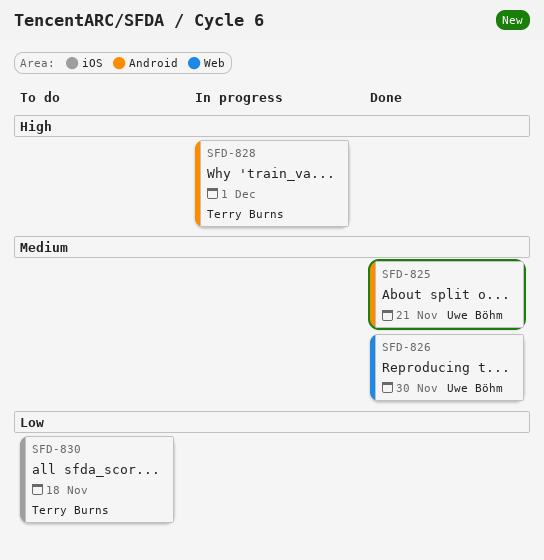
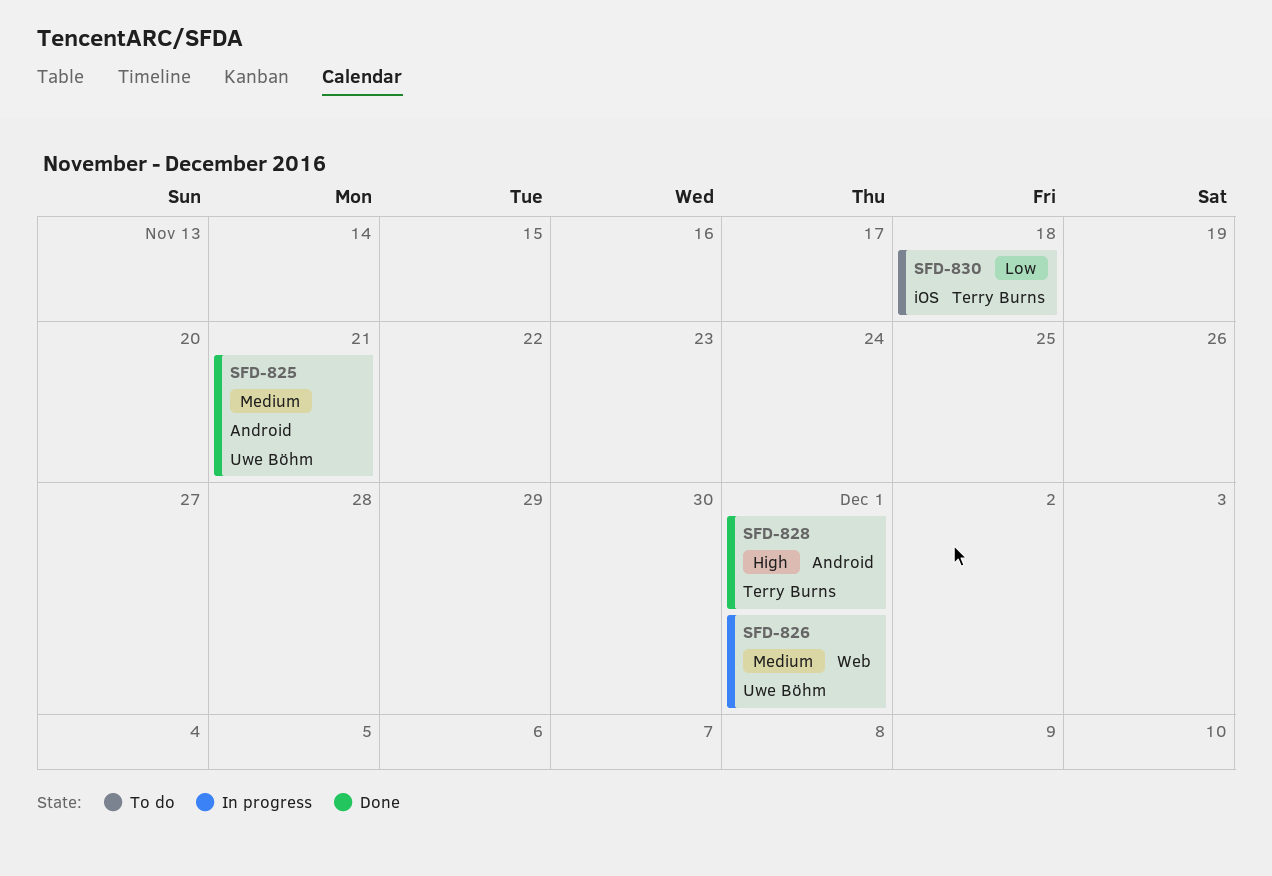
SFD-826, status: Done -> In progress
SFD-826, due: Nov 30 -> Dec 1
SFD-828, status: In progress -> Done

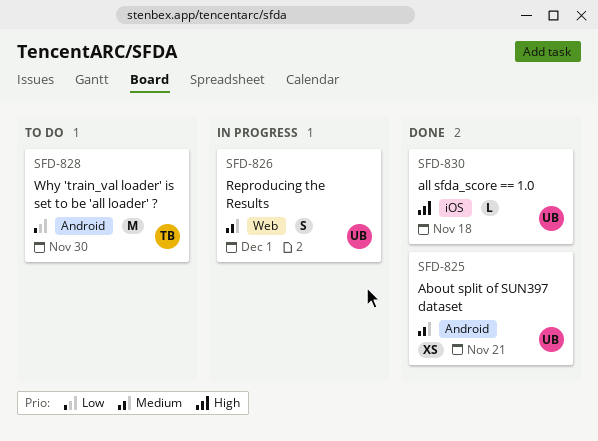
SFD-828, status: Done -> To do
SFD-828, priority: High -> Low
SFD-828, due: Dec 1 -> Nov 30
SFD-830, status: To do -> Done
SFD-830, owner: Terry Burns -> Uwe Böhm
SFD-830, priority: Low -> High

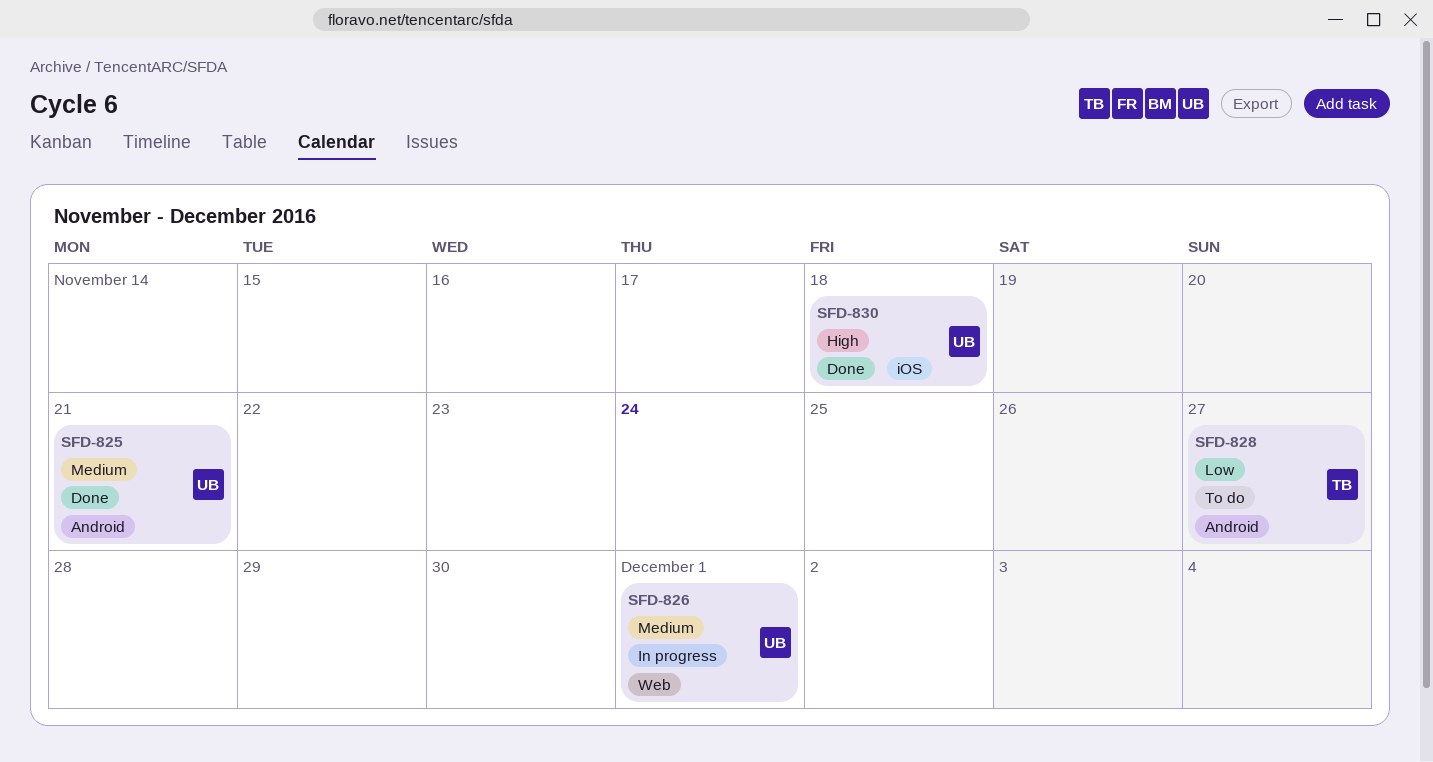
SFD-828, due: Nov 30 -> Nov 27

